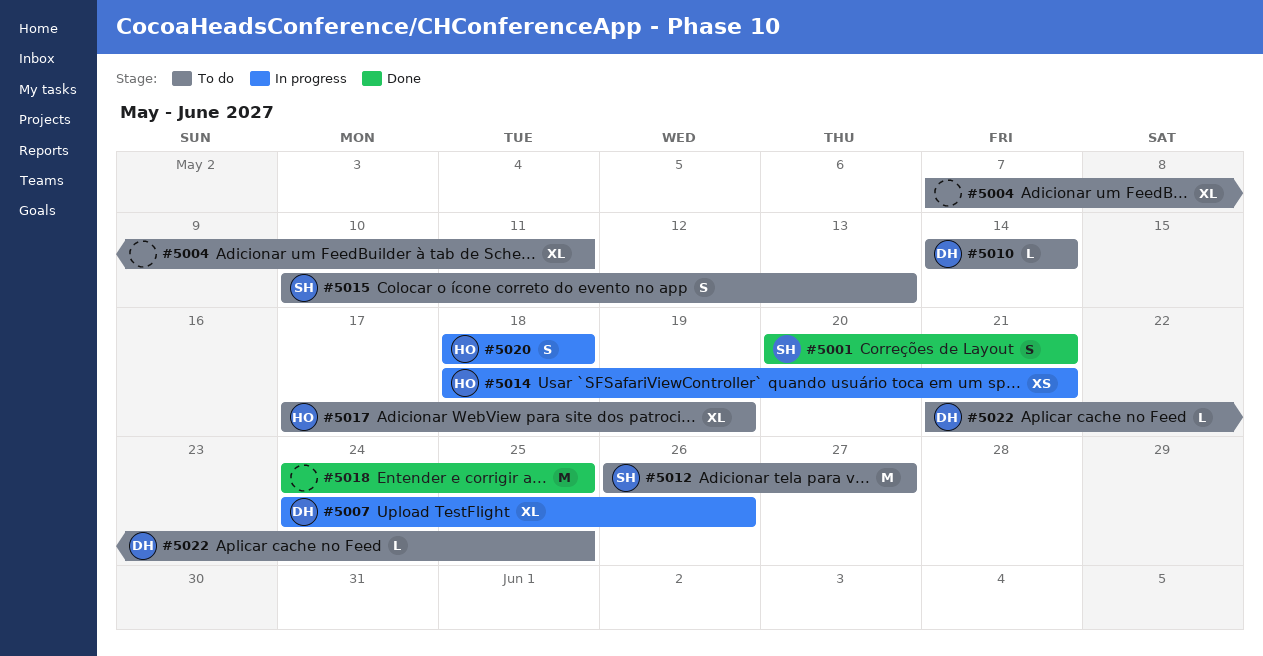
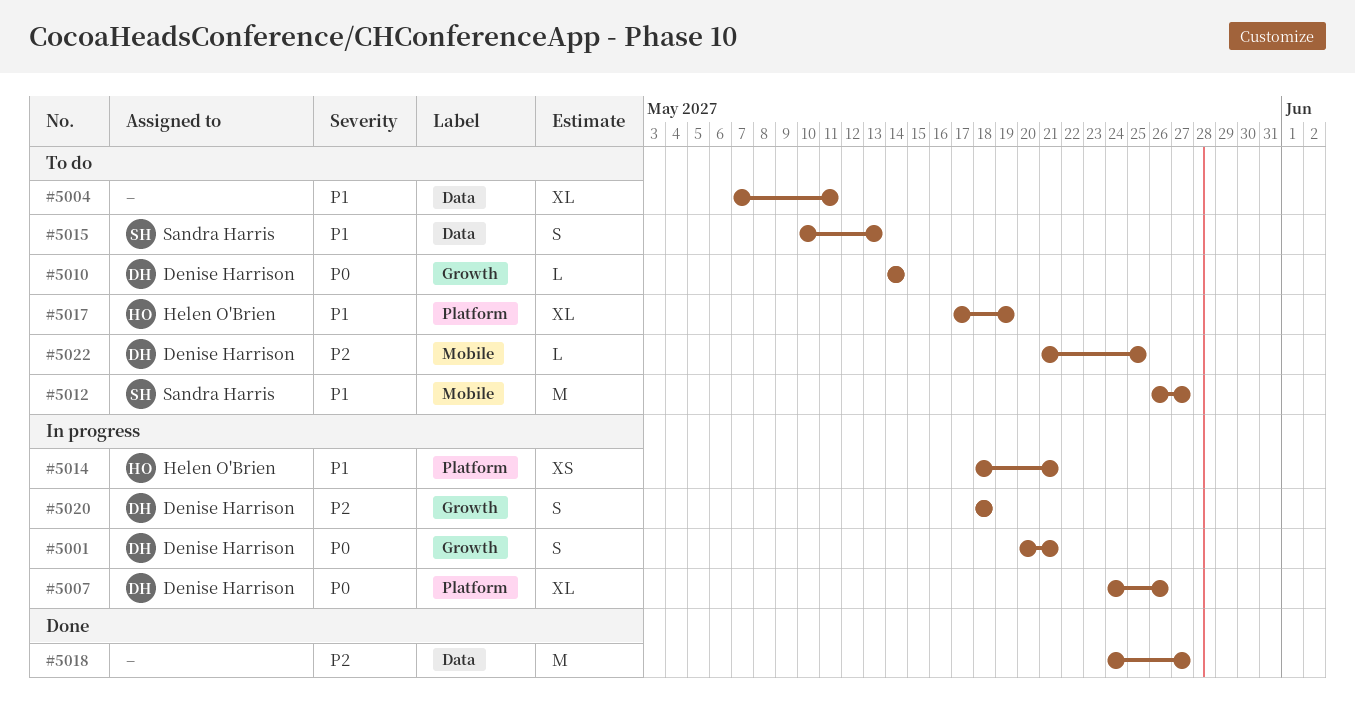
#5001, status: Done -> In progress
#5001, owner: Sandra Harris -> Denise Harrison
#5018, due: May 25 -> May 27
#5020, owner: Helen O'Brien -> Denise Harrison

